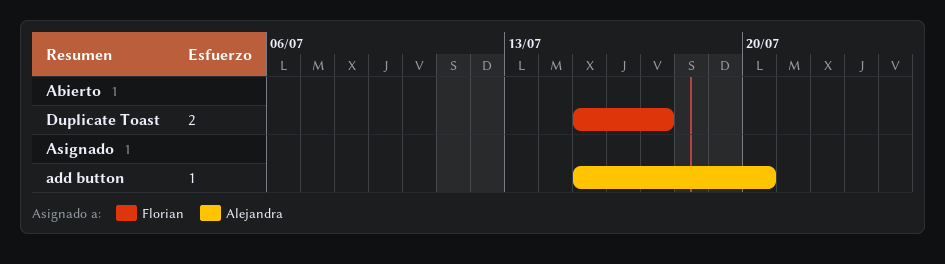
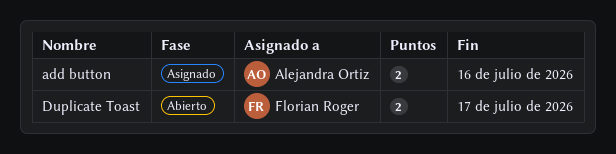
add button, estimate: 1 -> 2
add button, due: Jul 20 -> Jul 16

